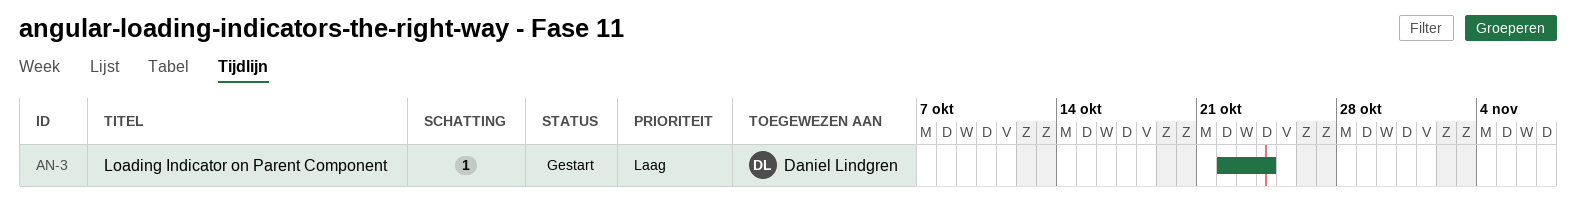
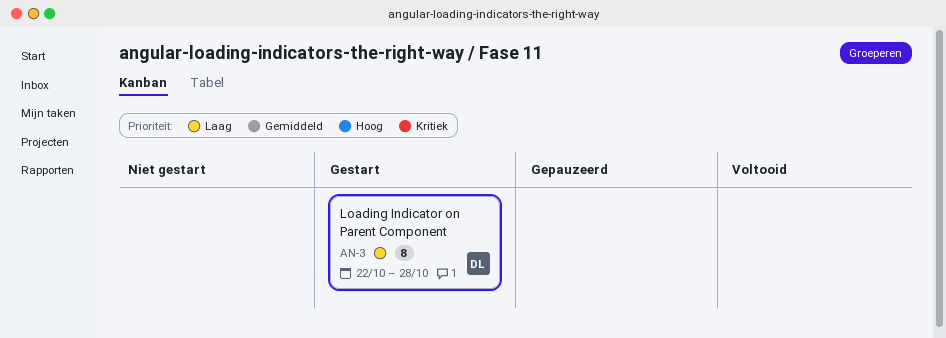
AN-3, estimate: 1 -> 8
AN-3, due: Oct 24 -> Oct 28

